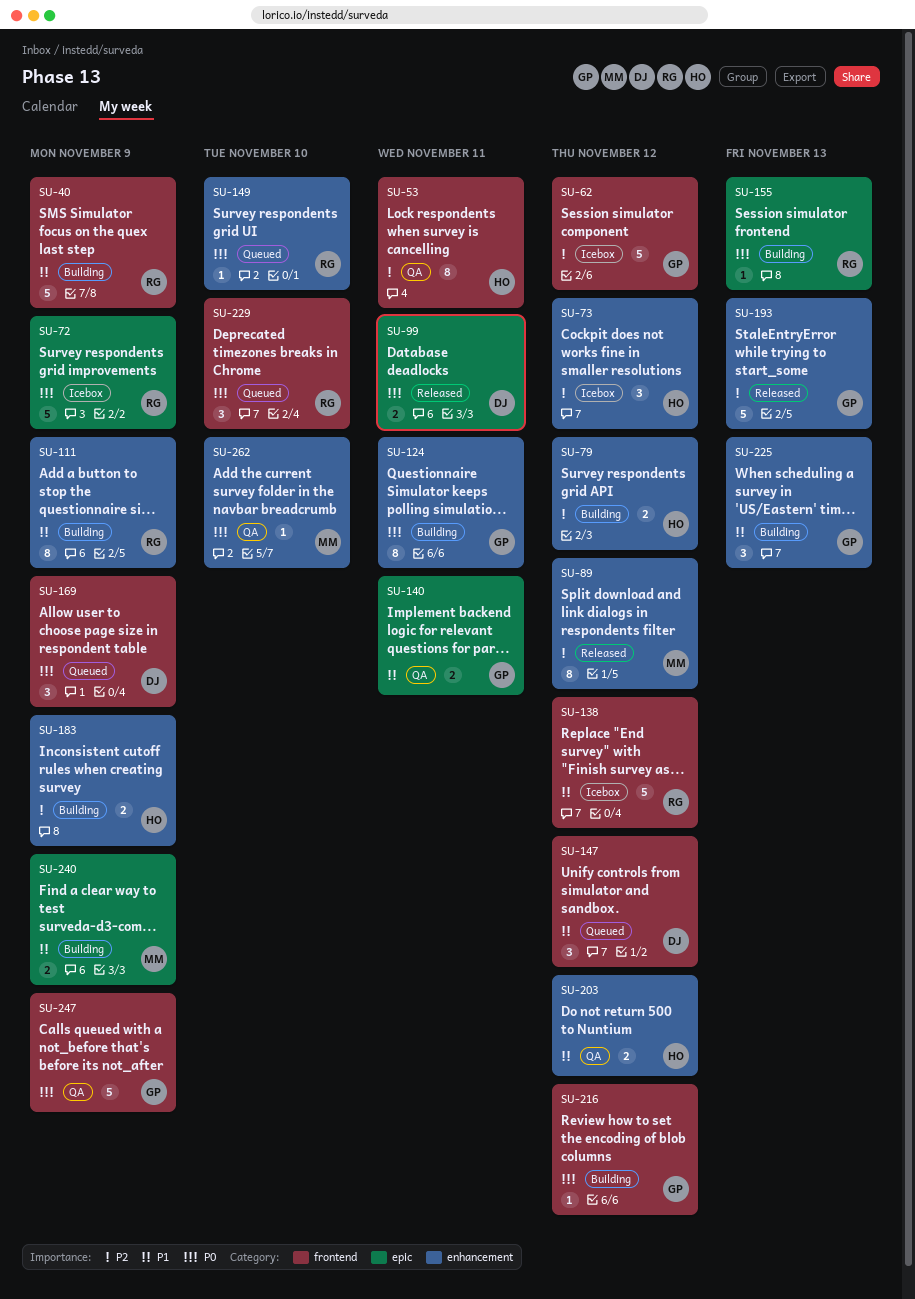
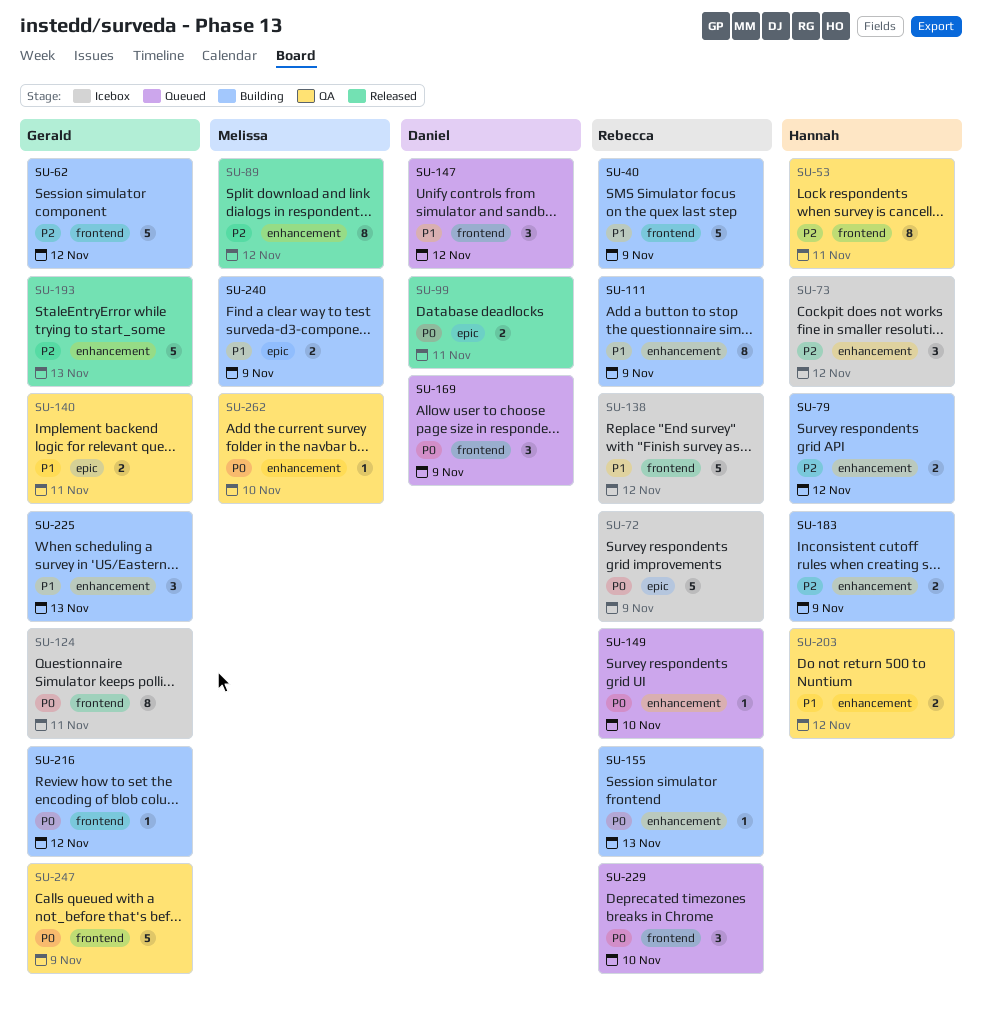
SU-62, status: Icebox -> Building
SU-124, status: Building -> Icebox
SU-124, label: enhancement -> frontend
SU-155, label: epic -> enhancement

